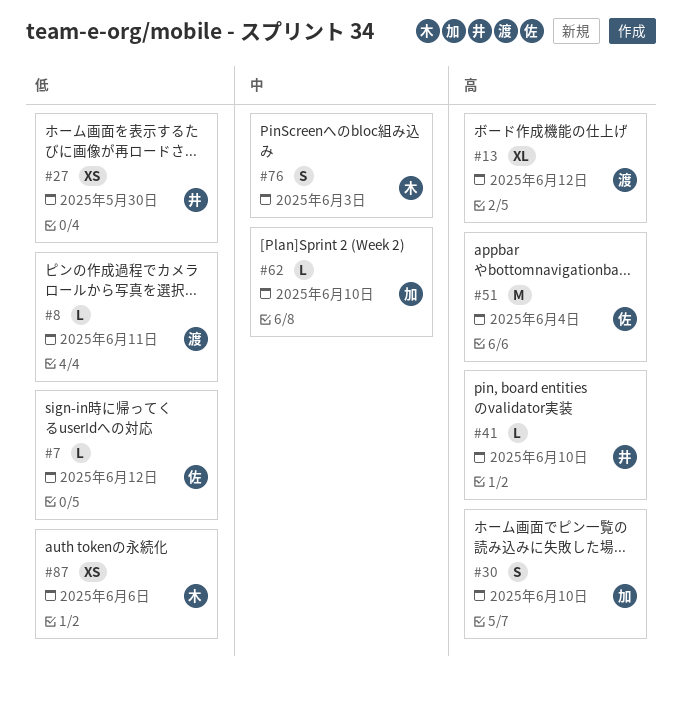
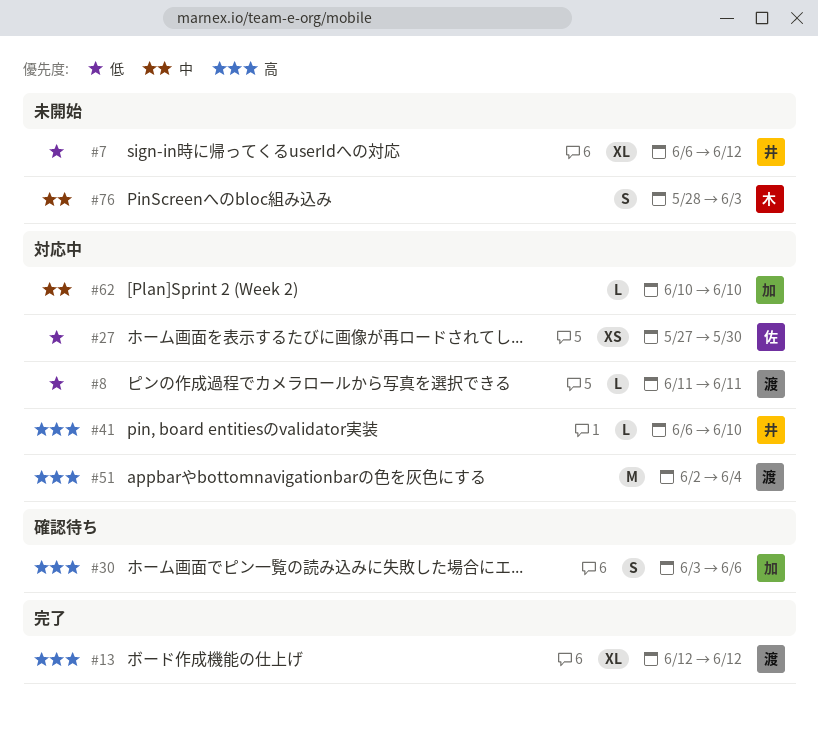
#7, owner: 佐 -> 井
#7, estimate: L -> XL
#27, owner: 井 -> 佐
#30, due: Jun 10 -> Jun 6
#51, owner: 佐 -> 渡
#87: present -> none

